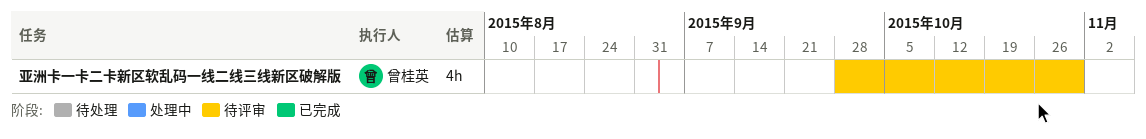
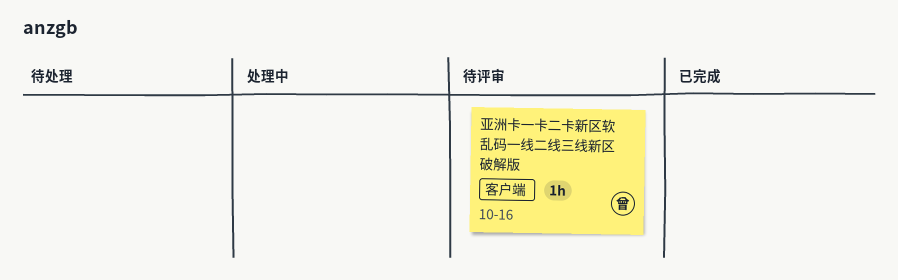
亚洲卡一卡二卡新区软乱码一线二线三线新区破解版, estimate: 4h -> 1h
亚洲卡一卡二卡新区软乱码一线二线三线新区破解版, due: Oct 30 -> Oct 16

